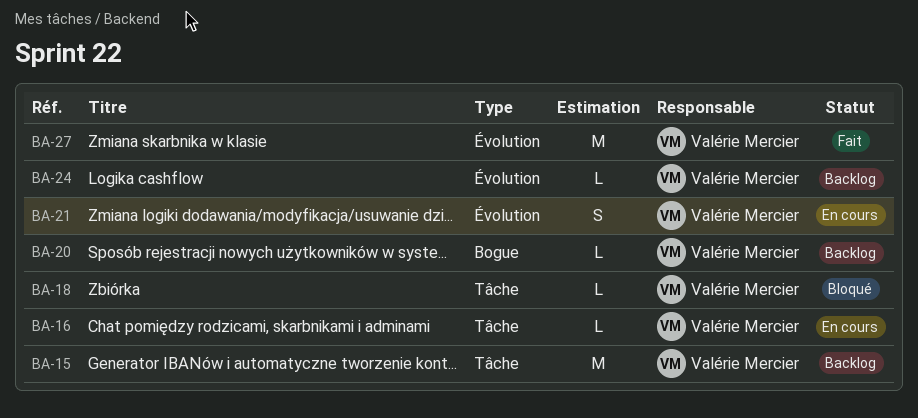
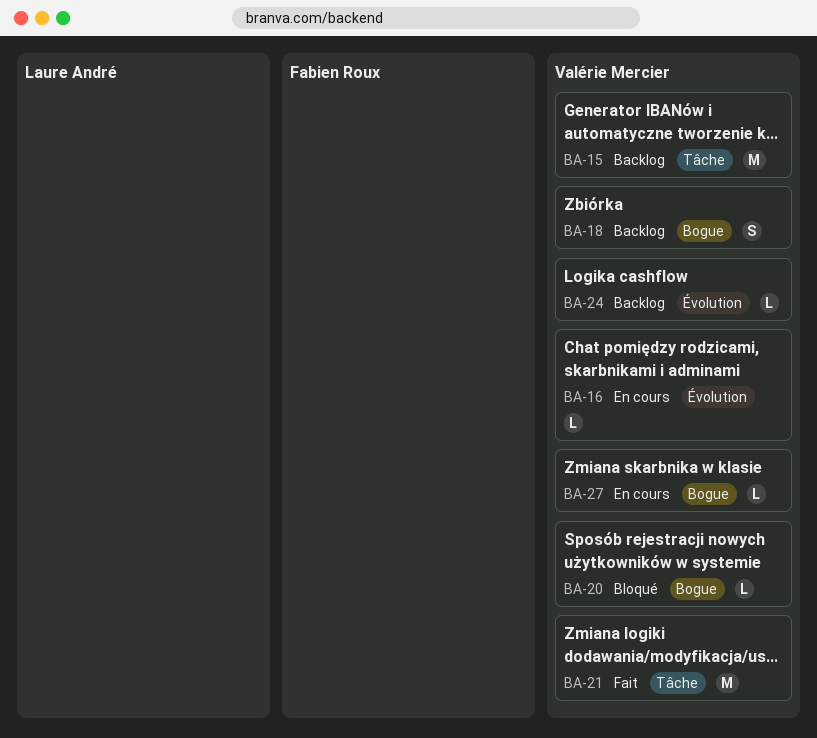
BA-16, label: Tâche -> Évolution
BA-18, status: Bloqué -> Backlog
BA-18, label: Tâche -> Bogue
BA-18, estimate: L -> S
BA-20, status: Backlog -> Bloqué
BA-21, status: En cours -> Fait
BA-21, label: Évolution -> Tâche
BA-21, estimate: S -> M
BA-27, status: Fait -> En cours
BA-27, label: Évolution -> Bogue
BA-27, estimate: M -> L

